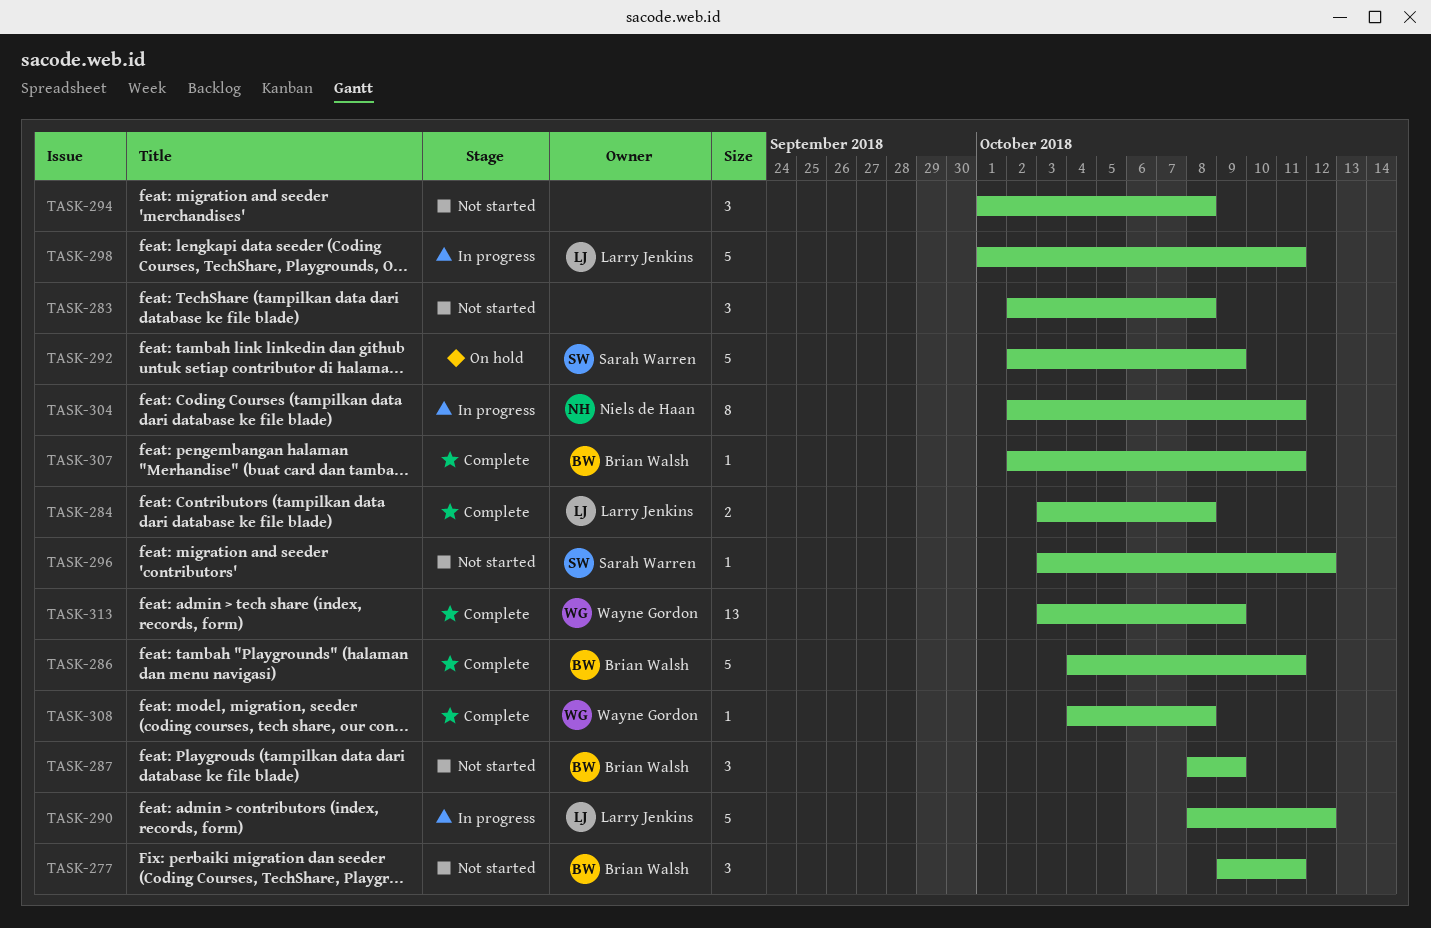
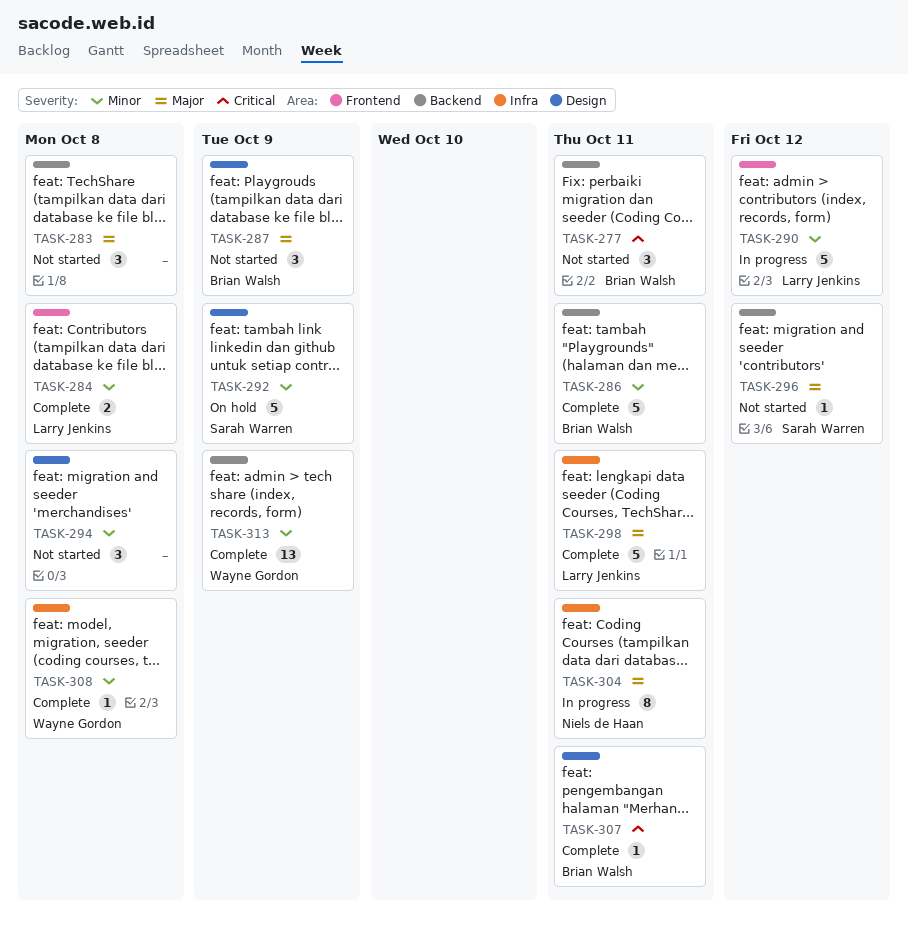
TASK-298, status: In progress -> Complete

